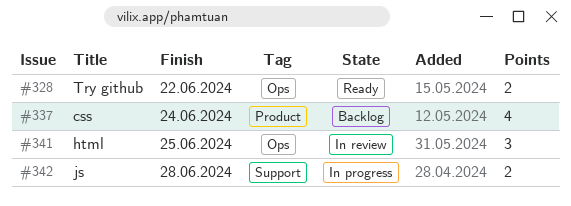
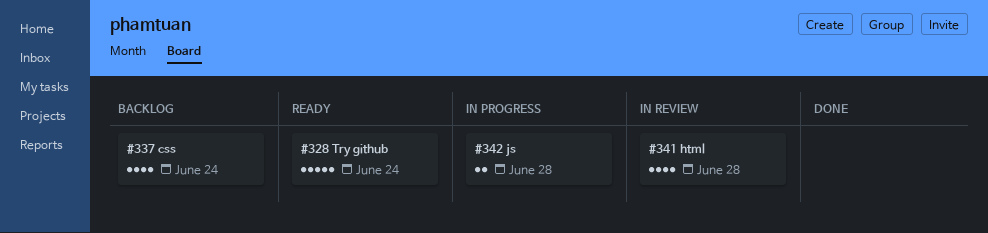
#328, estimate: 2 -> 5
#328, due: Jun 22 -> Jun 24
#341, estimate: 3 -> 4
#341, due: Jun 25 -> Jun 28

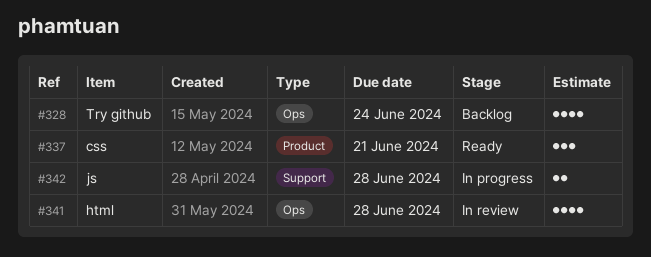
#328, status: Ready -> Backlog
#328, estimate: 5 -> 4
#337, status: Backlog -> Ready
#337, estimate: 4 -> 3
#337, due: Jun 24 -> Jun 21

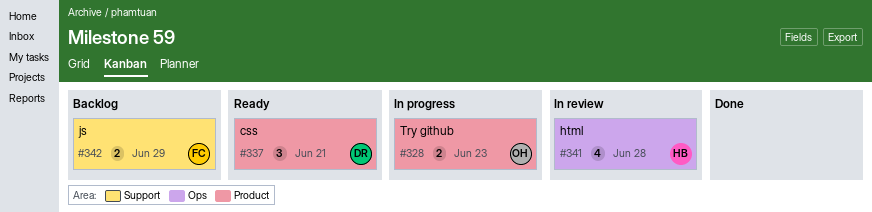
#328, status: Backlog -> In progress
#328, label: Ops -> Product
#328, estimate: 4 -> 2
#328, due: Jun 24 -> Jun 23
#342, status: In progress -> Backlog
#342, due: Jun 28 -> Jun 29

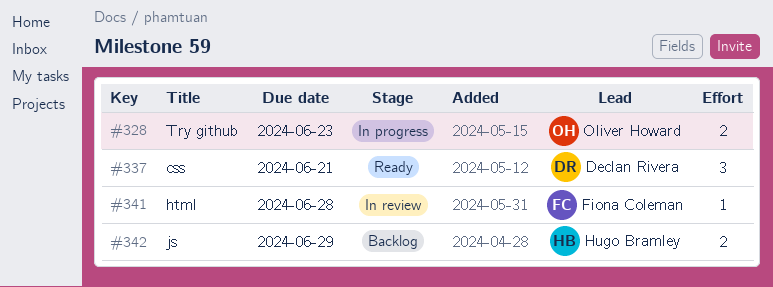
#341, owner: Hugo Bramley -> Fiona Coleman
#341, estimate: 4 -> 1
#342, owner: Fiona Coleman -> Hugo Bramley

